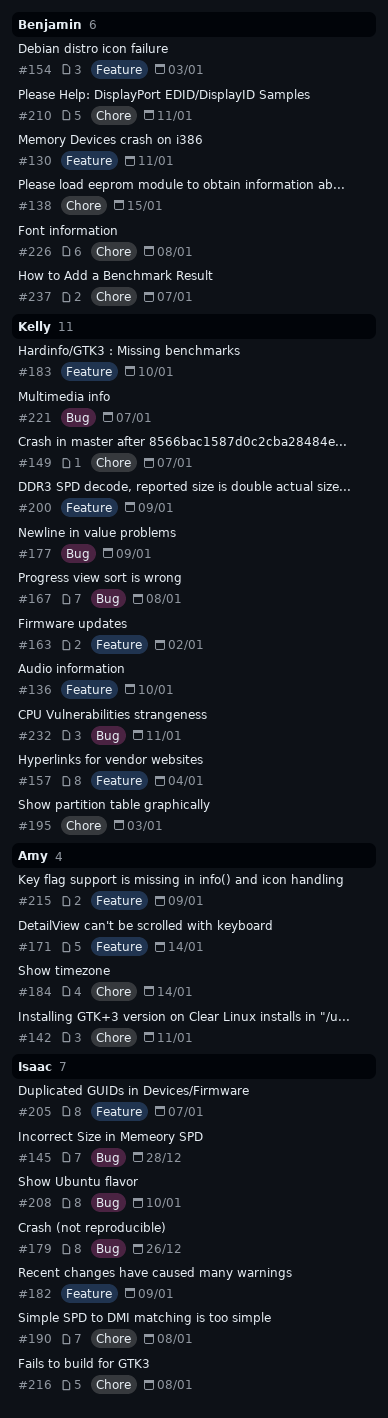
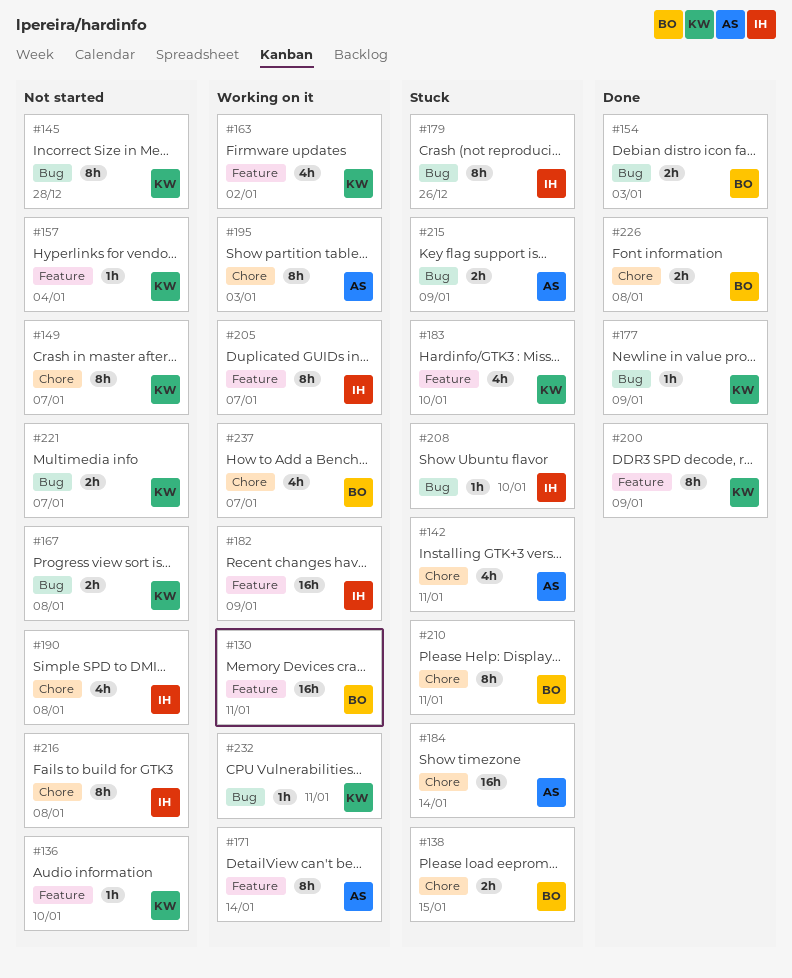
#145, owner: Isaac -> Kelly
#154, label: Feature -> Bug
#195, owner: Kelly -> Amy
#215, label: Feature -> Bug

